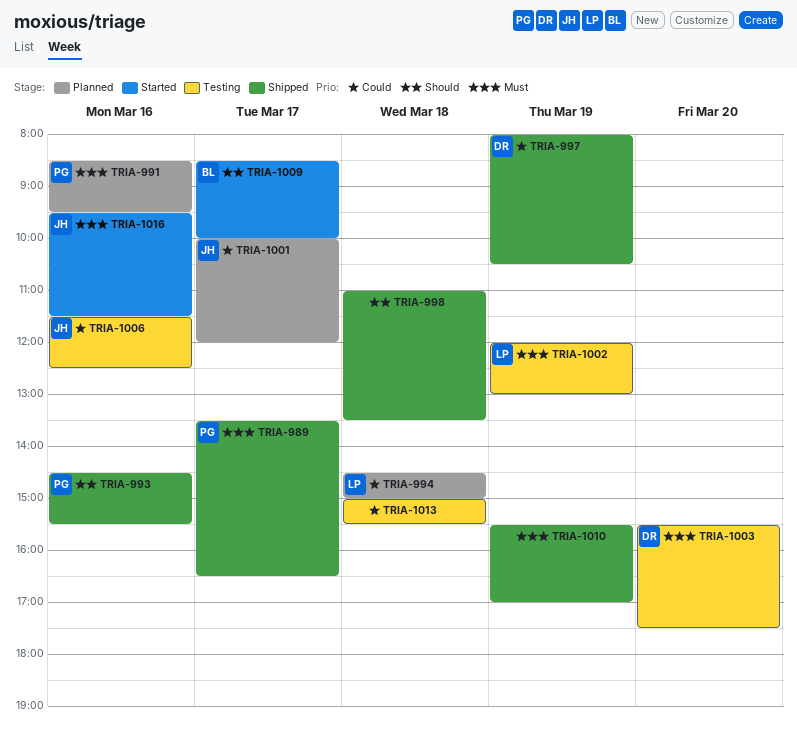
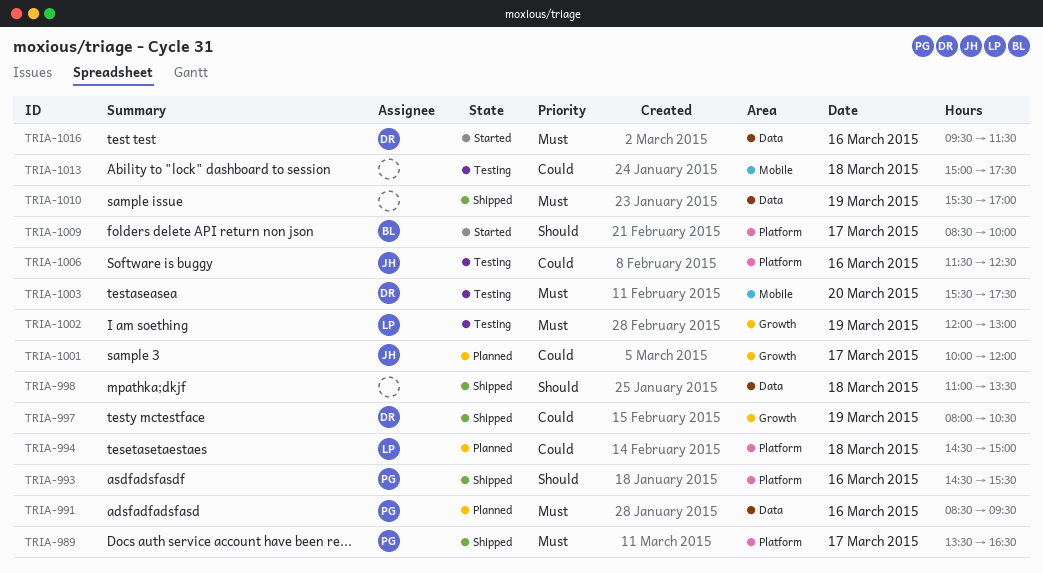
TRIA-1013, ends: 15:30 -> 17:30
TRIA-1016, owner: JH -> DR

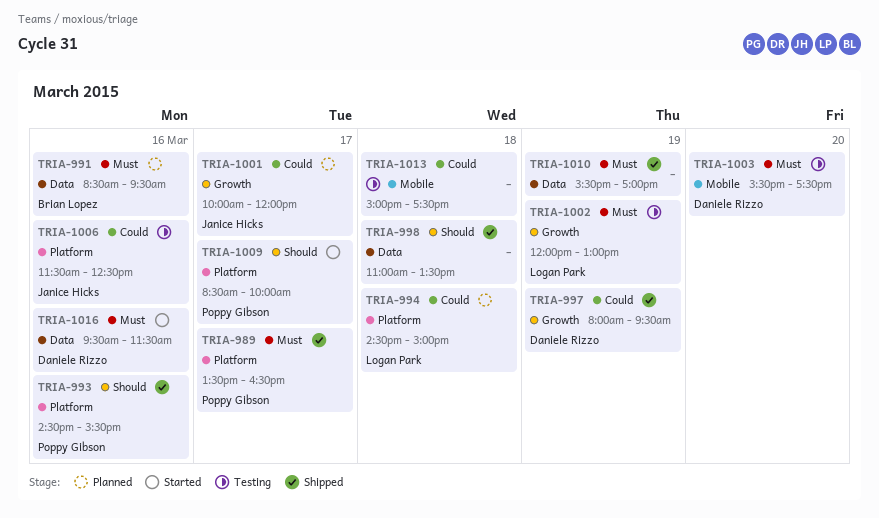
TRIA-991, owner: Poppy Gibson -> Brian Lopez
TRIA-997, ends: 10:30 -> 09:30
TRIA-1009, owner: Brian Lopez -> Poppy Gibson

